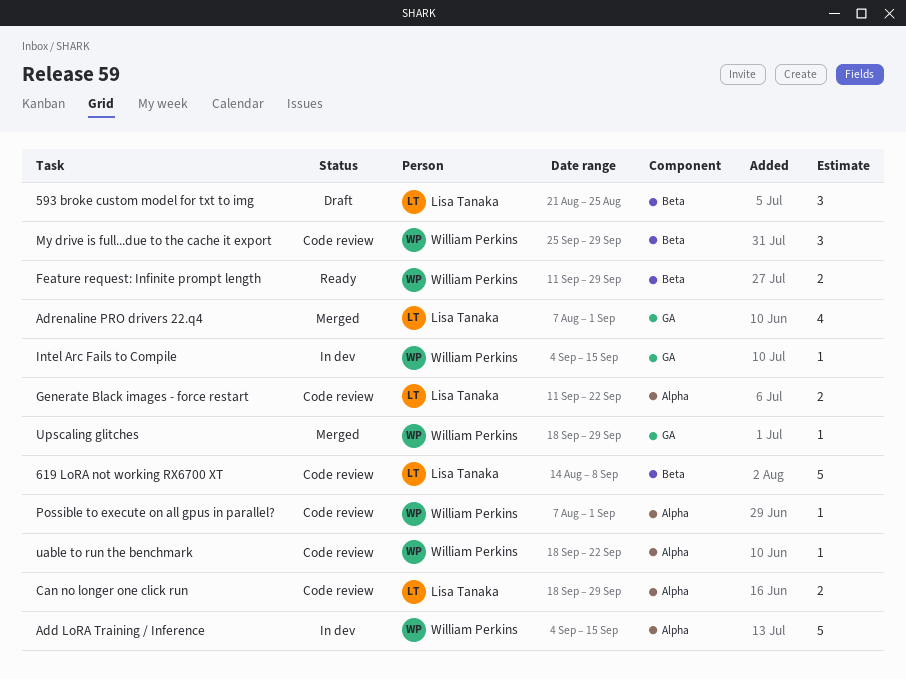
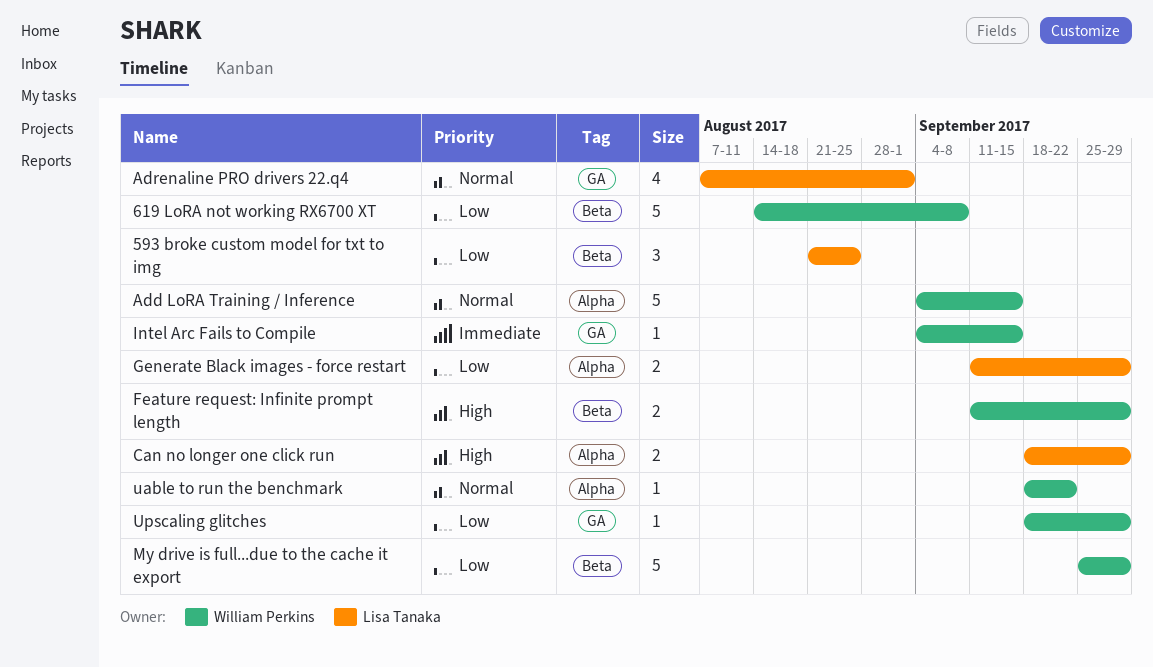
619 LoRA not working RX6700 XT, owner: Lisa Tanaka -> William Perkins
Generate Black images - force restart, due: Sep 22 -> Sep 29
My drive is full...due to the cache it export, estimate: 3 -> 5
Possible to execute on all gpus in parallel?: present -> none

